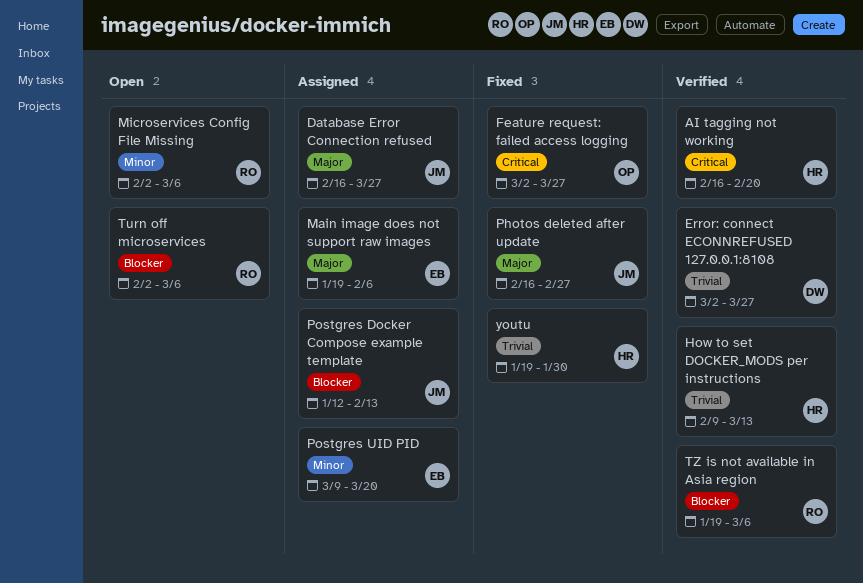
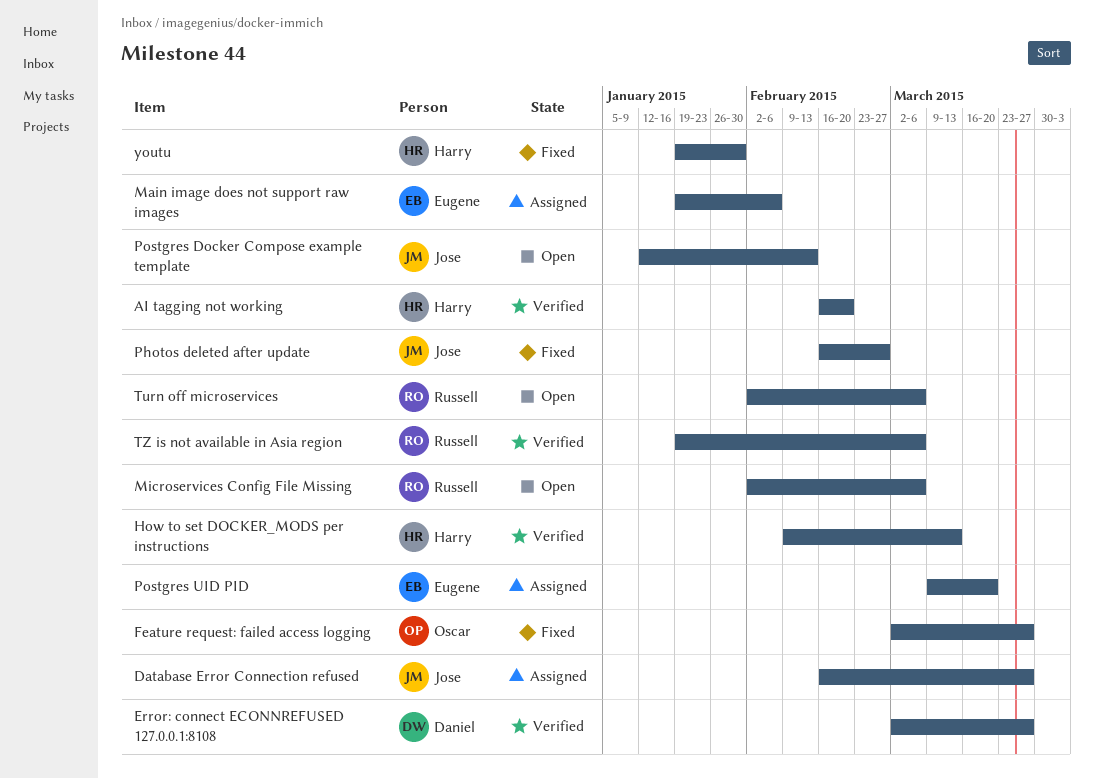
Postgres Docker Compose example template, status: Assigned -> Open

